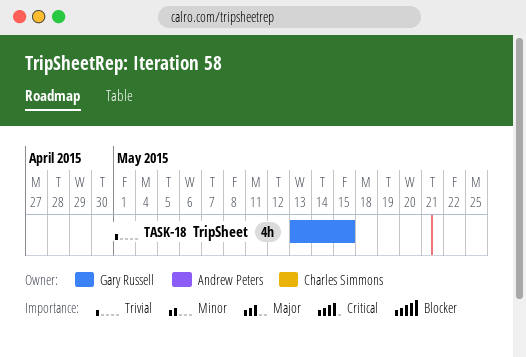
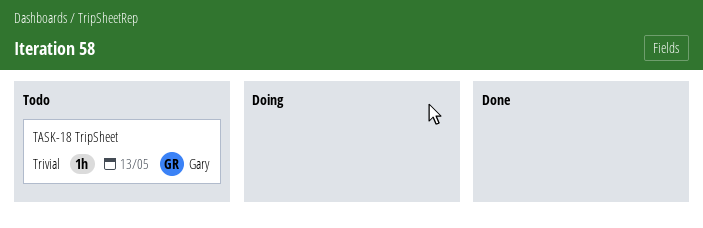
TASK-18, estimate: 4h -> 1h
TASK-18, due: May 15 -> May 13

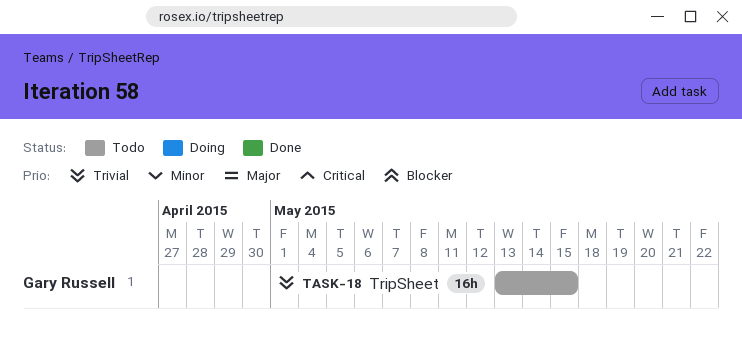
TASK-18, estimate: 1h -> 16h
TASK-18, due: May 13 -> May 15

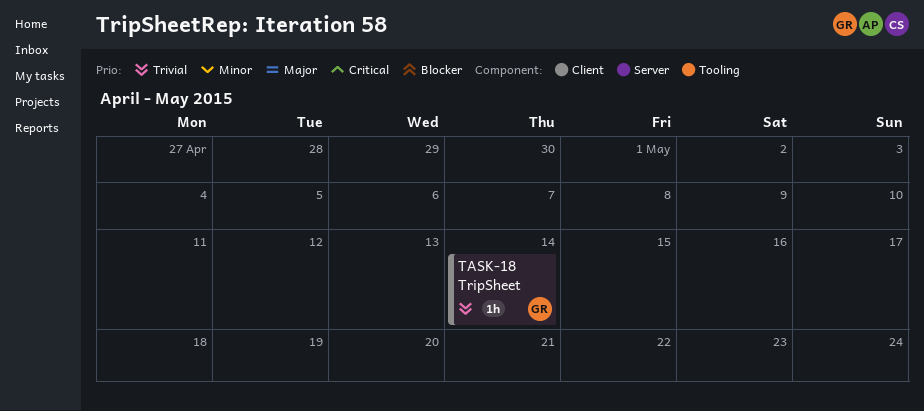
TASK-18, estimate: 16h -> 1h
TASK-18, due: May 15 -> May 14

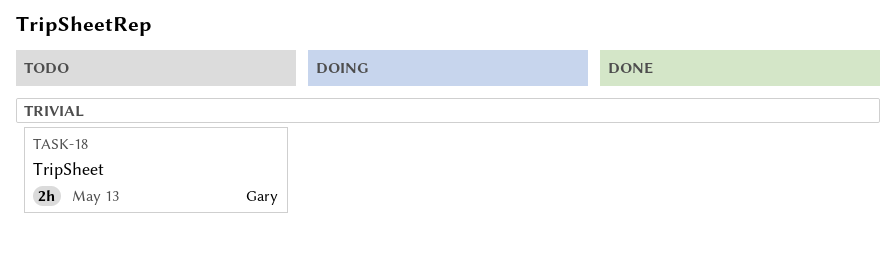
TASK-18, estimate: 1h -> 2h
TASK-18, due: May 14 -> May 13

